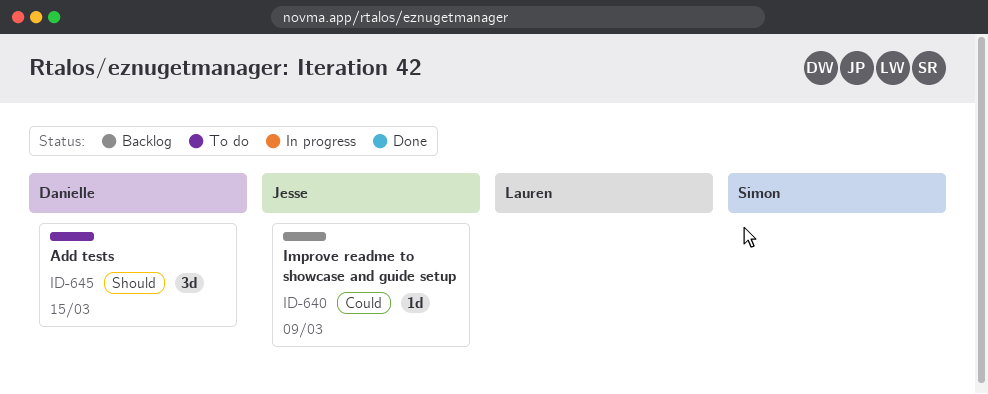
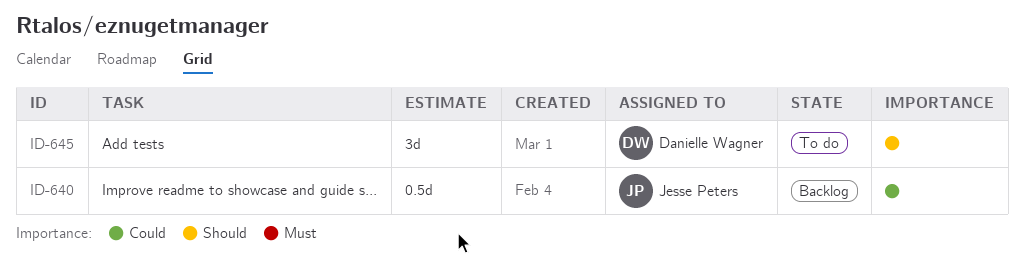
ID-640, estimate: 1d -> 0.5d

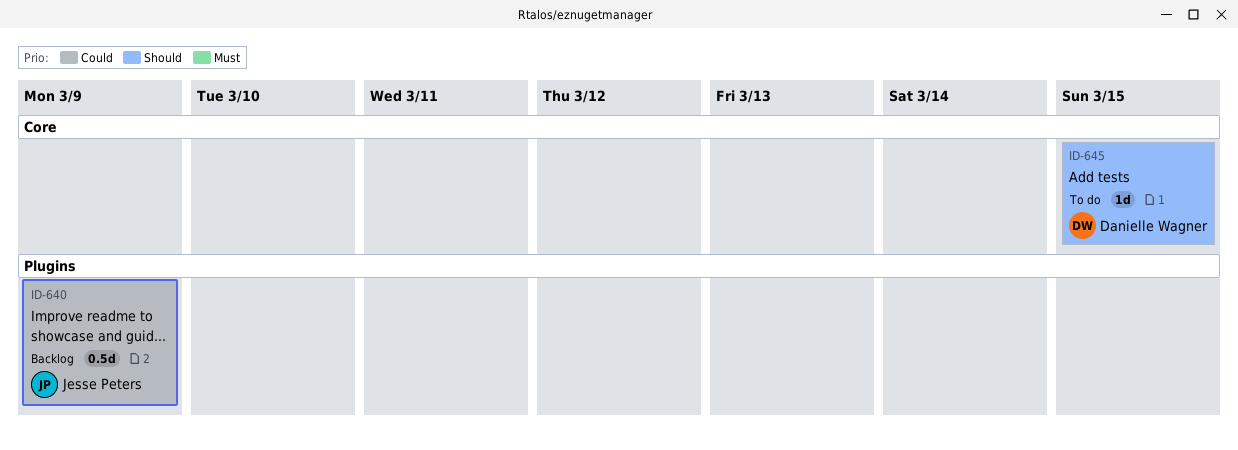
ID-645, estimate: 3d -> 1d

